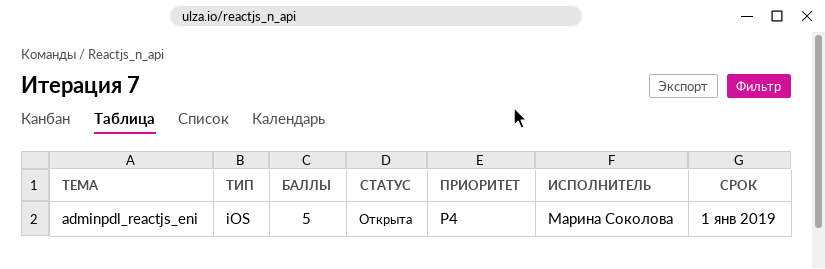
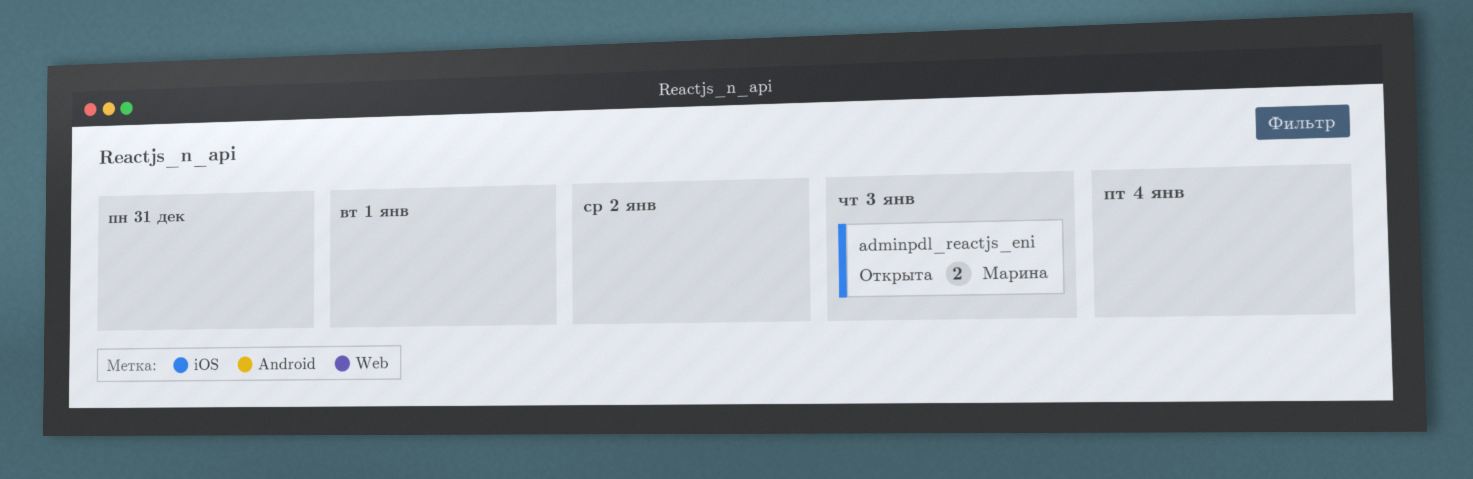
adminpdl_reactjs_eni, estimate: 5 -> 2
adminpdl_reactjs_eni, due: Jan 1 -> Jan 3

